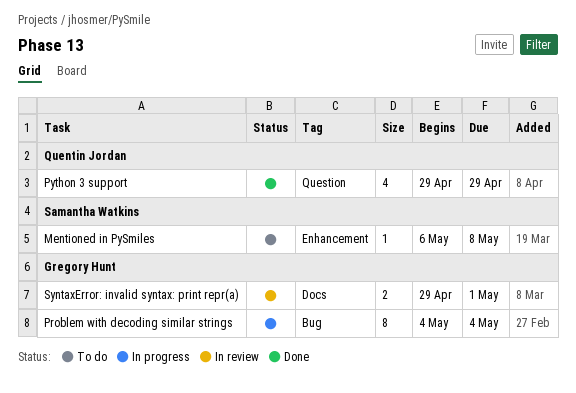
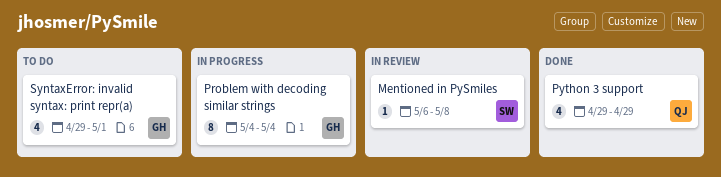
Mentioned in PySmiles, status: To do -> In review
SyntaxError: invalid syntax: print repr(a), status: In review -> To do
SyntaxError: invalid syntax: print repr(a), estimate: 2 -> 4

